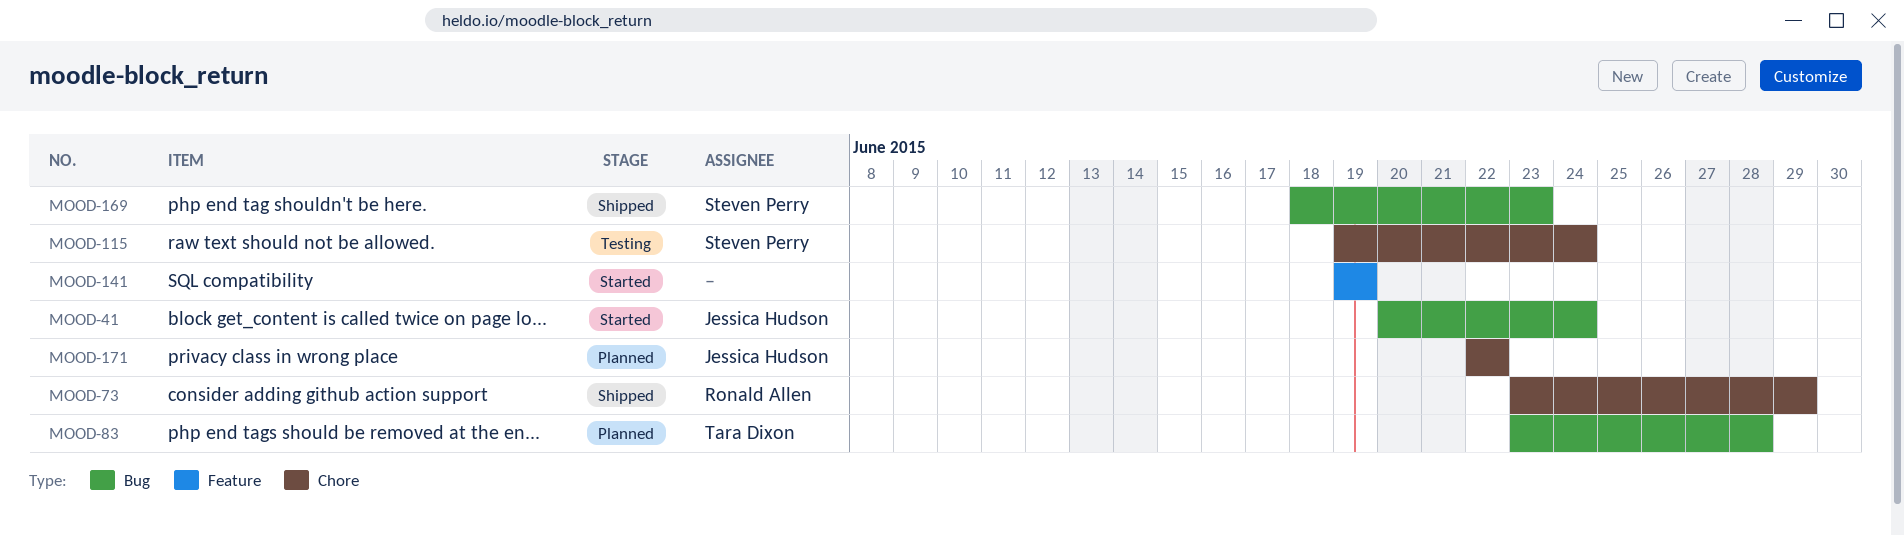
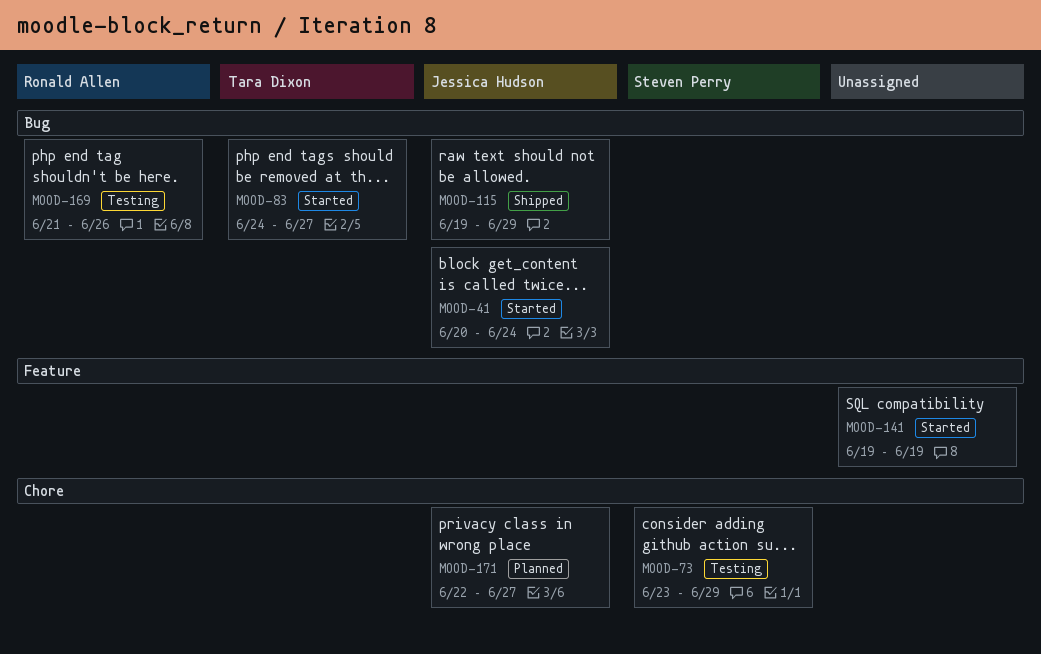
MOOD-73, status: Shipped -> Testing
MOOD-73, owner: Ronald Allen -> Steven Perry
MOOD-83, status: Planned -> Started
MOOD-83, start: Jun 23 -> Jun 24
MOOD-83, due: Jun 28 -> Jun 27
MOOD-115, status: Testing -> Shipped
MOOD-115, owner: Steven Perry -> Jessica Hudson
MOOD-115, label: Chore -> Bug
MOOD-115, due: Jun 24 -> Jun 29
MOOD-169, status: Shipped -> Testing
MOOD-169, owner: Steven Perry -> Ronald Allen
MOOD-169, start: Jun 18 -> Jun 21
MOOD-169, due: Jun 23 -> Jun 26
MOOD-171, due: Jun 22 -> Jun 27

